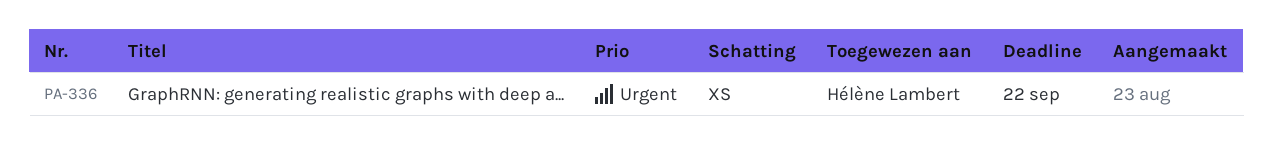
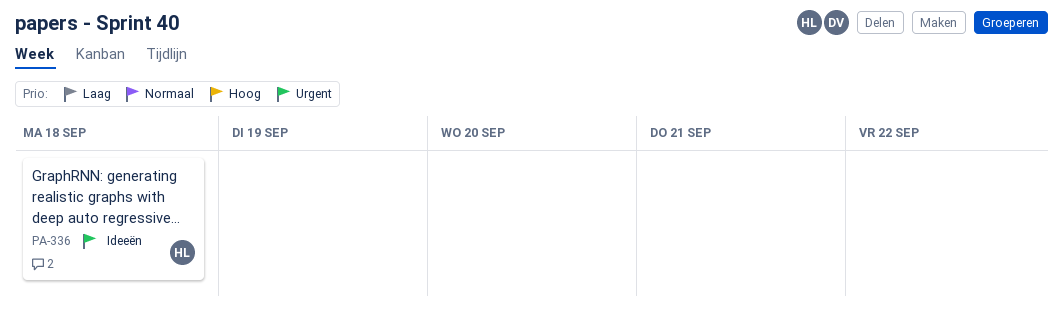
PA-336, due: Sep 22 -> Sep 18

